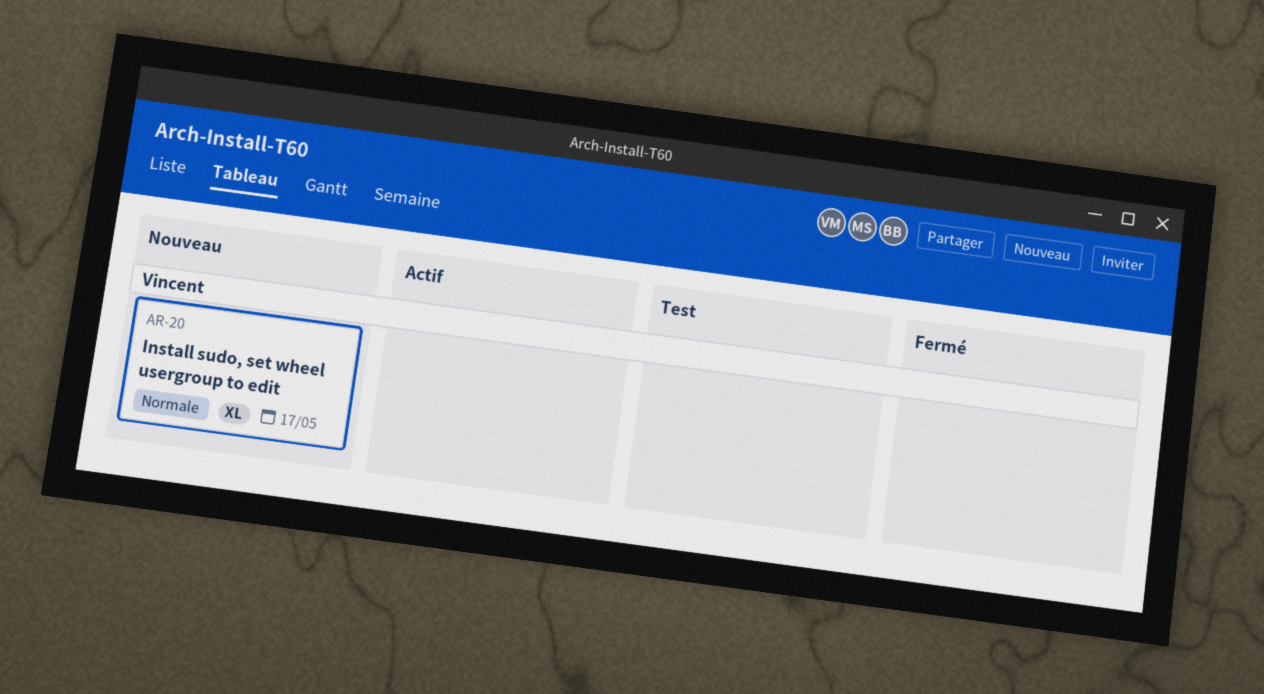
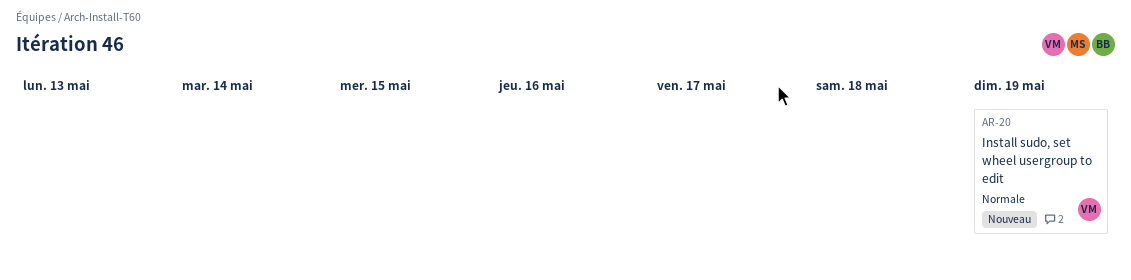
AR-20, due: May 17 -> May 19

